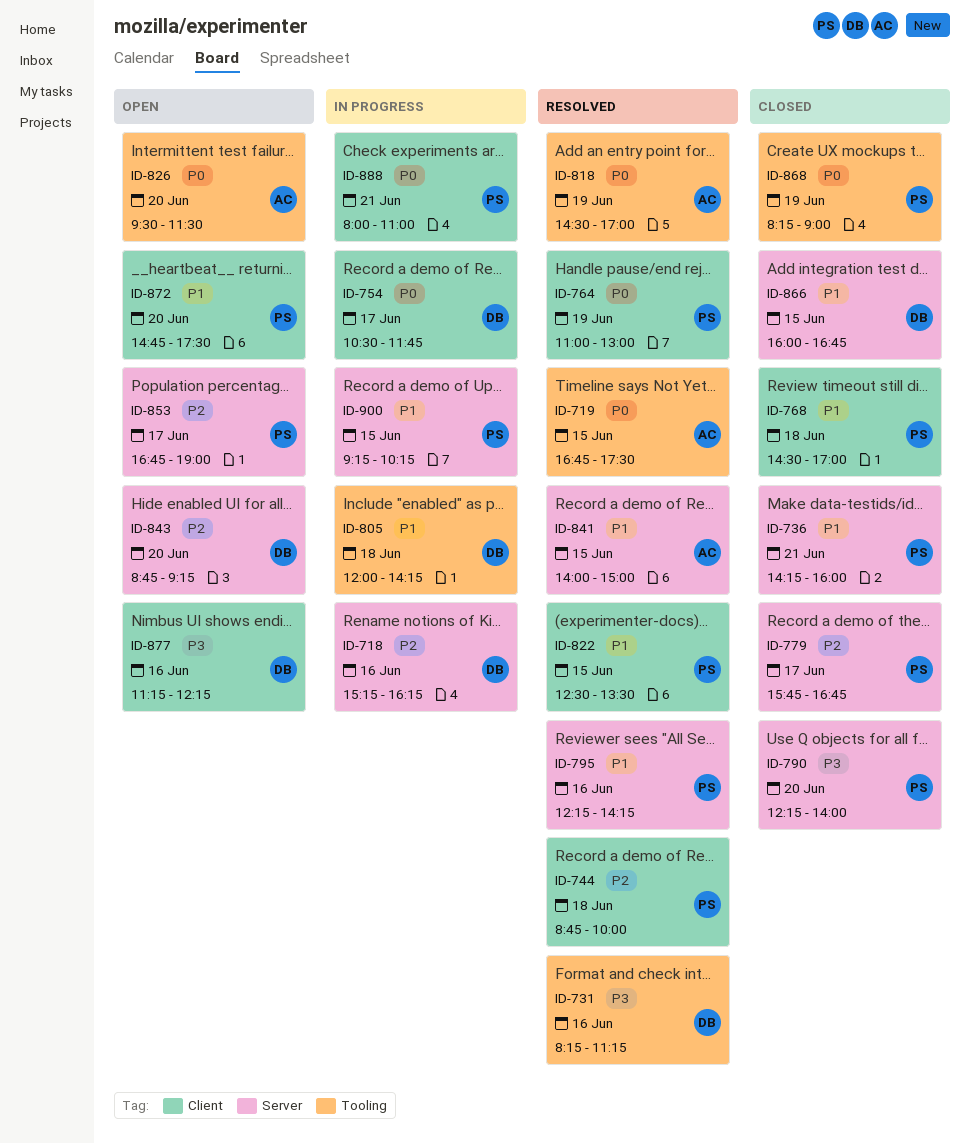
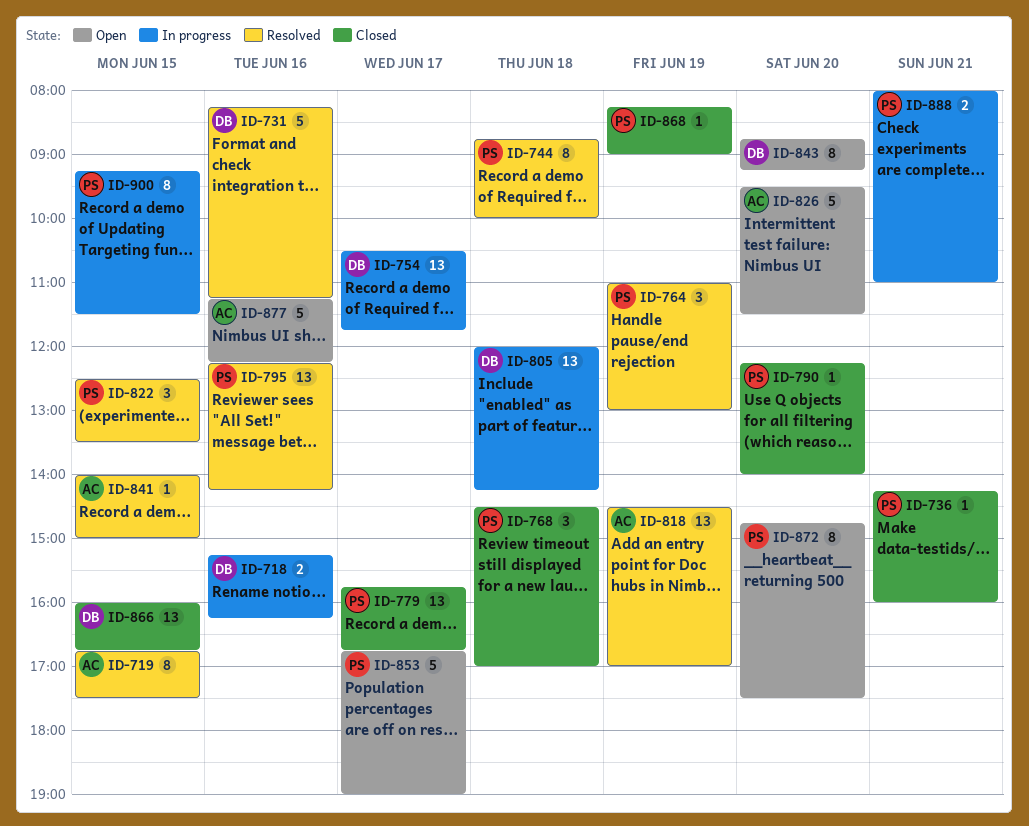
ID-877, owner: DB -> AC
ID-900, ends: 10:15 -> 11:30

